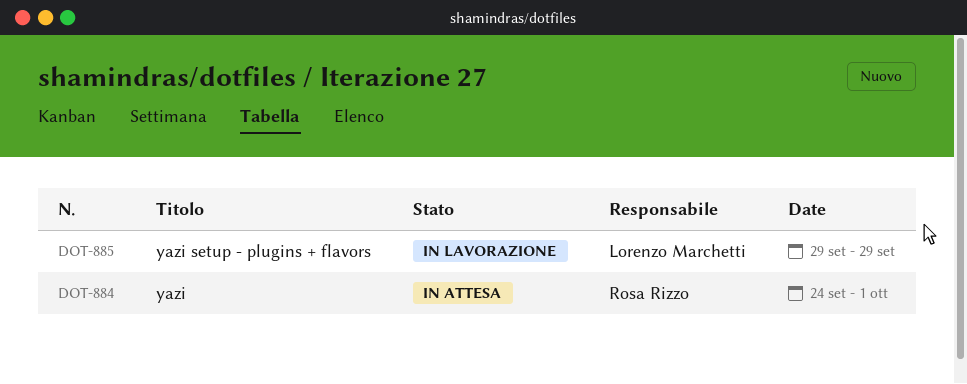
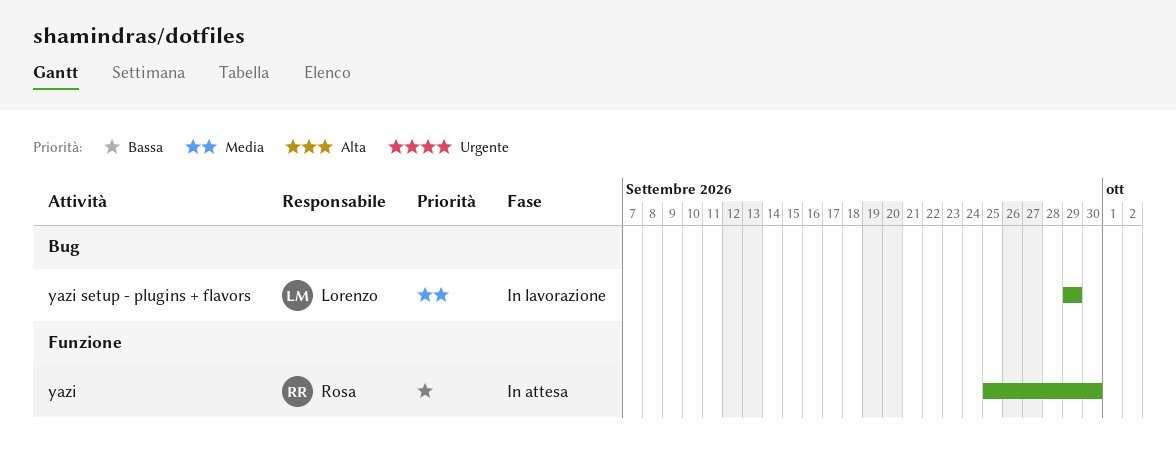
yazi, start: Sep 24 -> Sep 25
yazi, due: Oct 1 -> Sep 30

